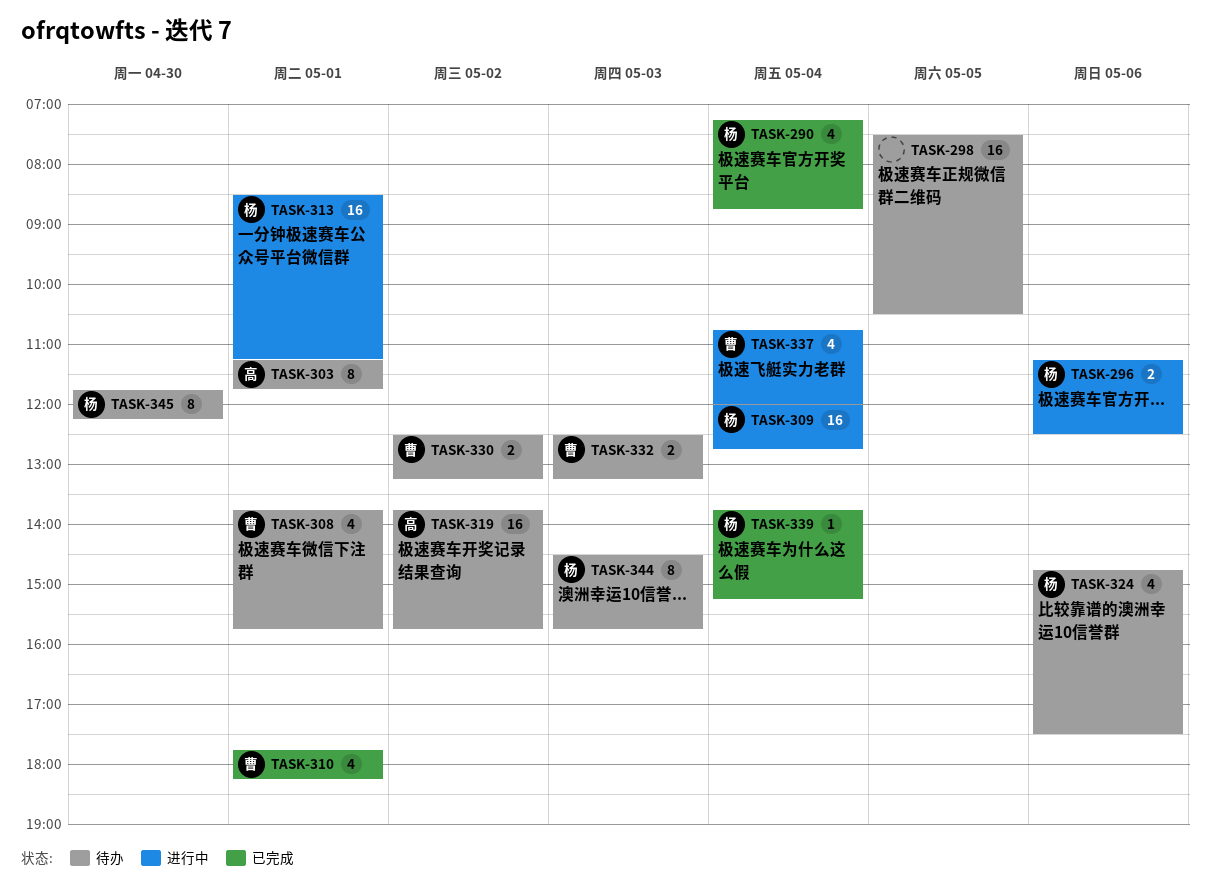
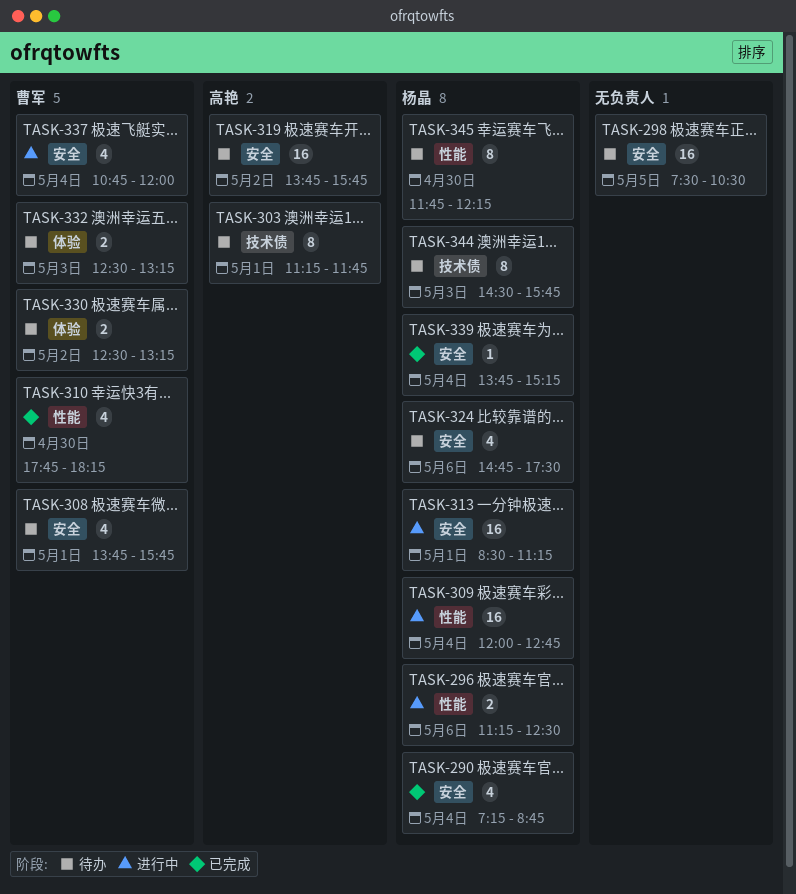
TASK-310, day: May 1 -> Apr 30

